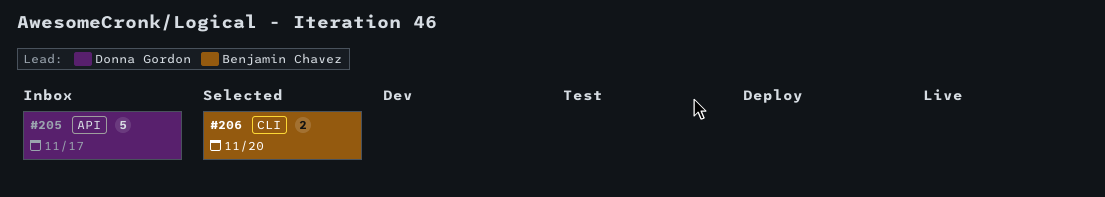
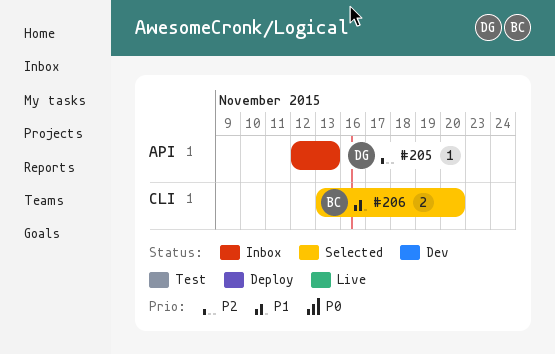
#205, estimate: 5 -> 1
#205, due: Nov 17 -> Nov 13

